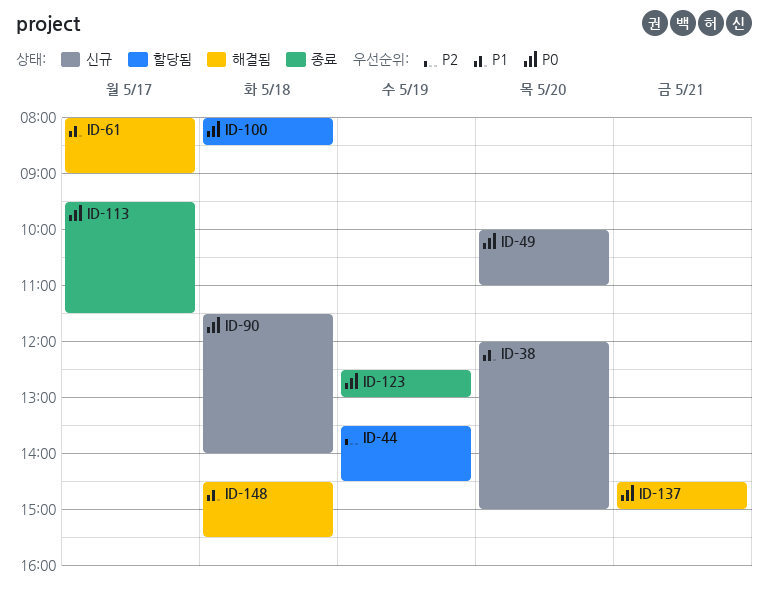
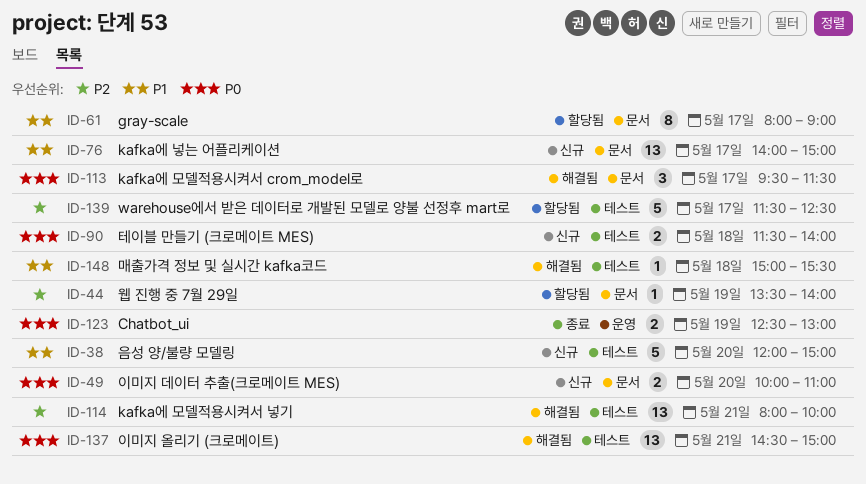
ID-44, ends: 14:30 -> 14:00
ID-61, status: 해결됨 -> 할당됨
ID-76: none -> present
ID-100: present -> none
ID-113, status: 종료 -> 해결됨
ID-114: none -> present
ID-139: none -> present
ID-148, begins: 14:30 -> 15:00

